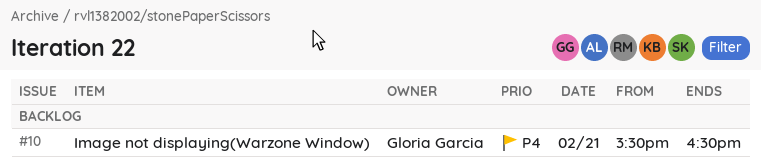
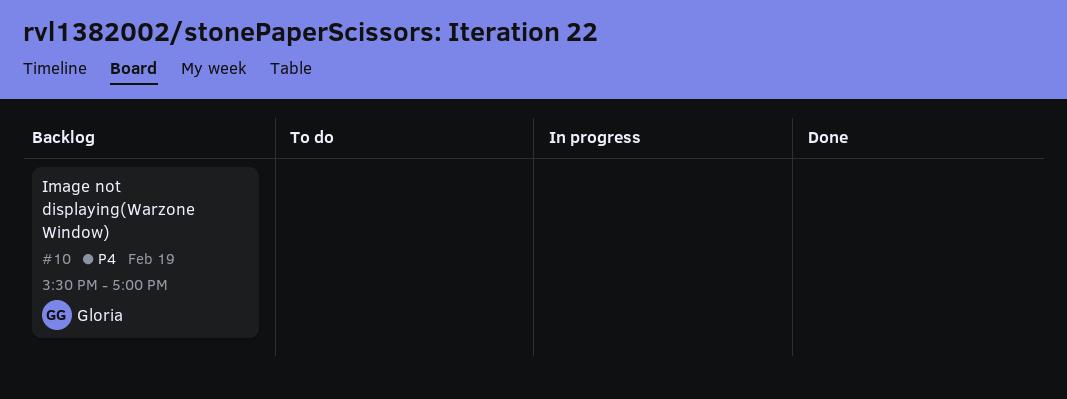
#10, day: Feb 21 -> Feb 19
#10, ends: 16:30 -> 17:00

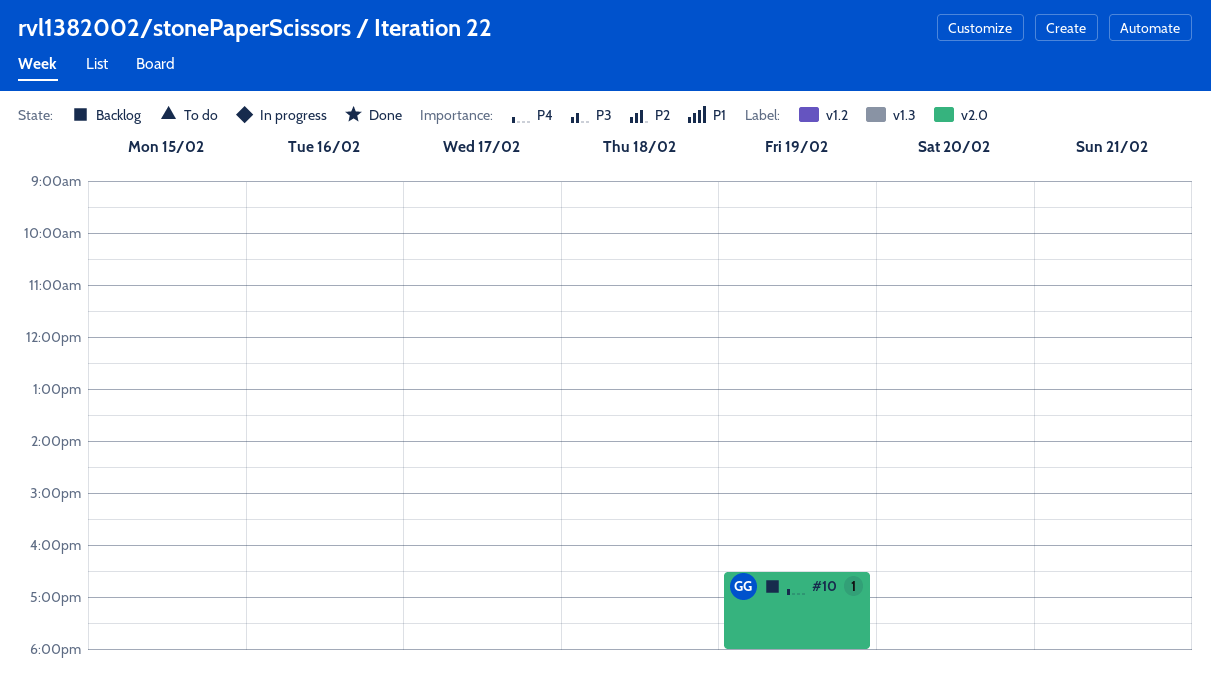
#10, begins: 15:30 -> 16:30
#10, ends: 17:00 -> 18:00

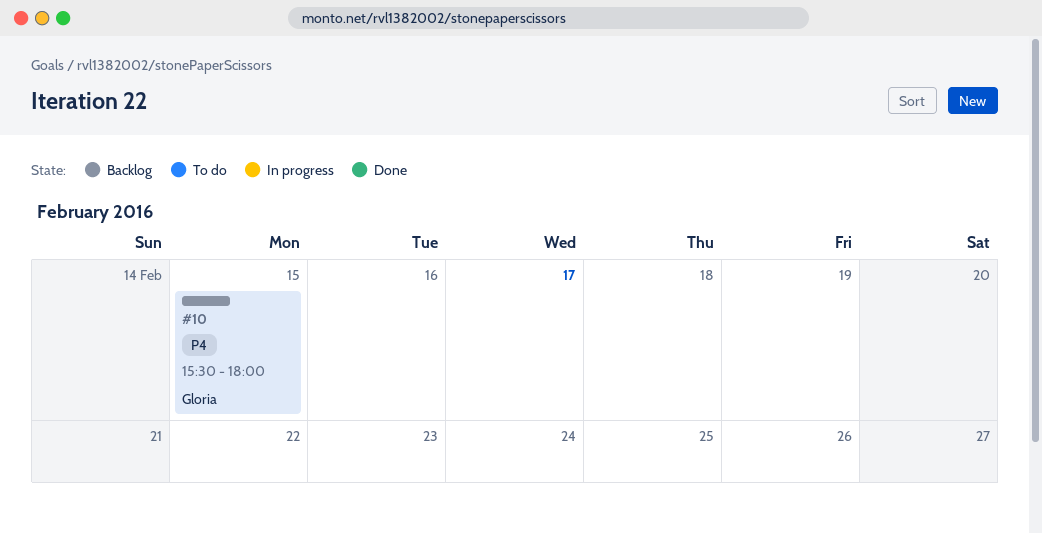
#10, day: Feb 19 -> Feb 15
#10, begins: 16:30 -> 15:30

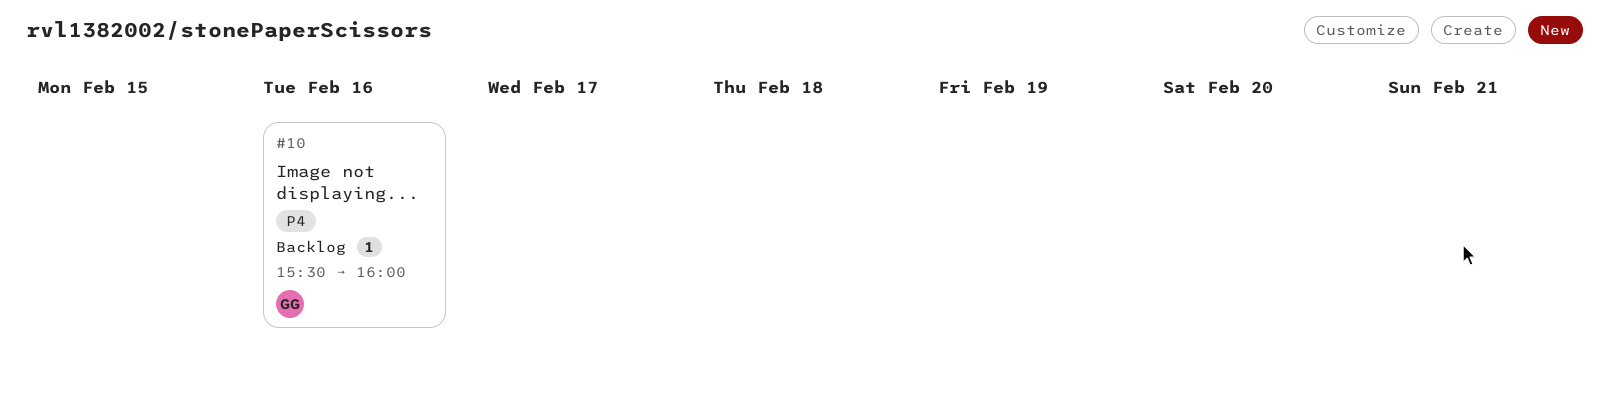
#10, day: Feb 15 -> Feb 16
#10, ends: 18:00 -> 16:00

